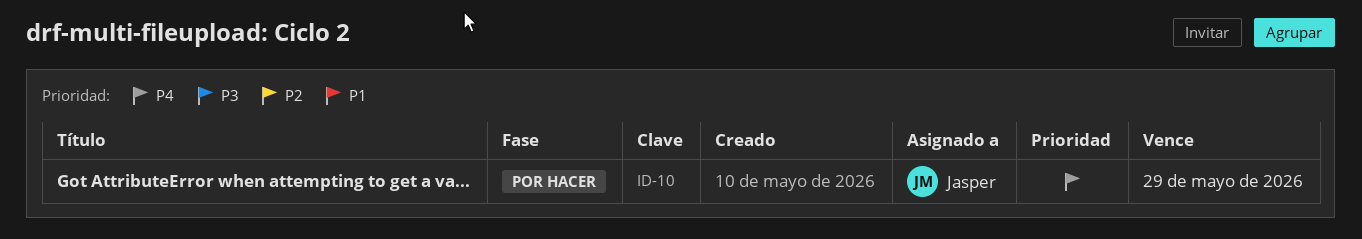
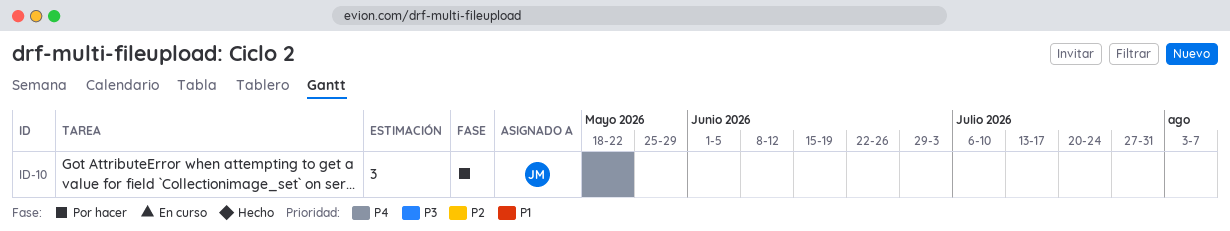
ID-10, due: May 29 -> May 22

